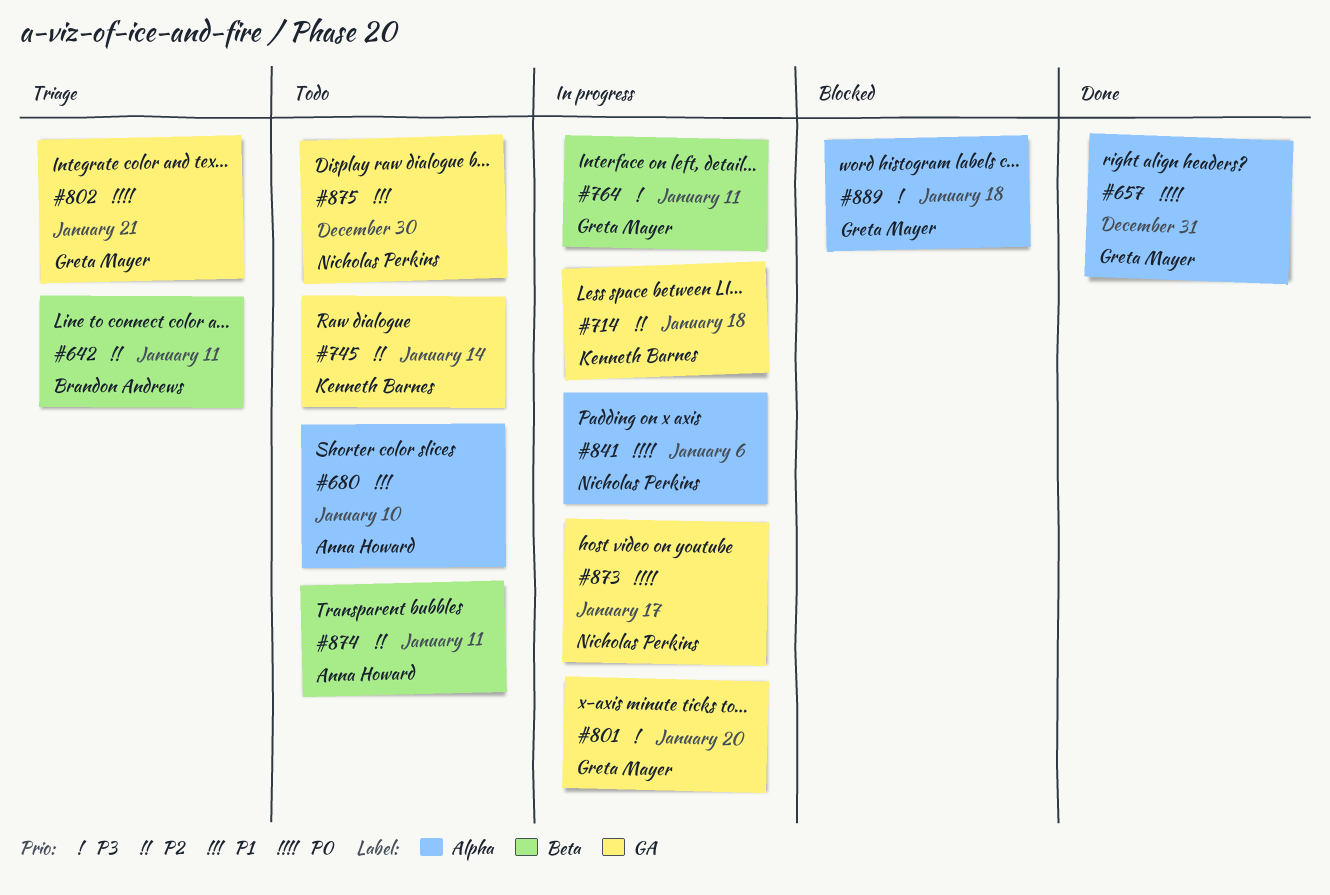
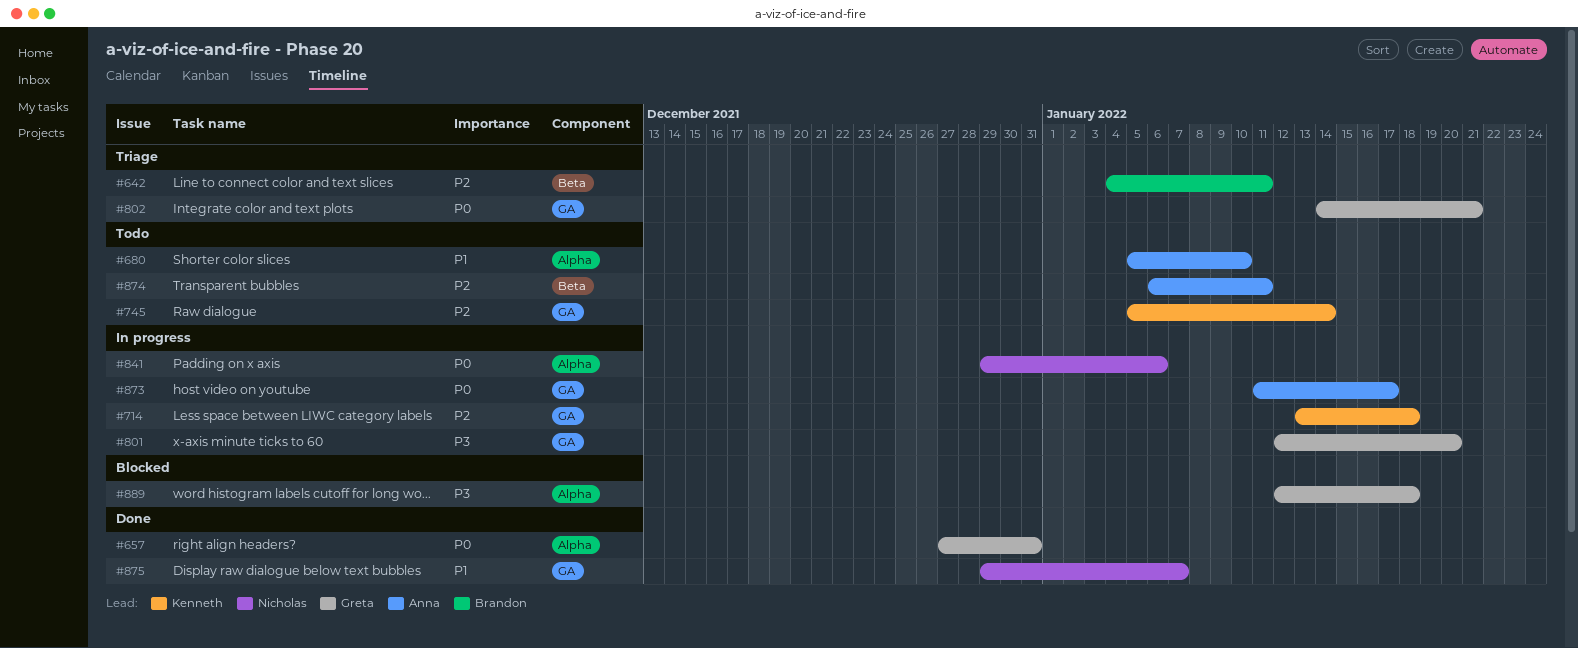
#764: present -> none
#873, owner: Nicholas Perkins -> Anna Howard
#875, status: Todo -> Done
#875, due: Dec 30 -> Jan 7

